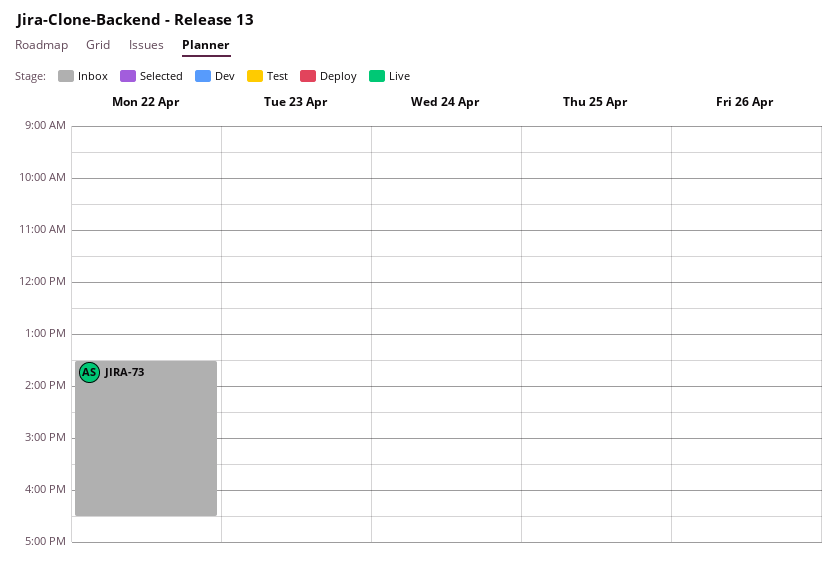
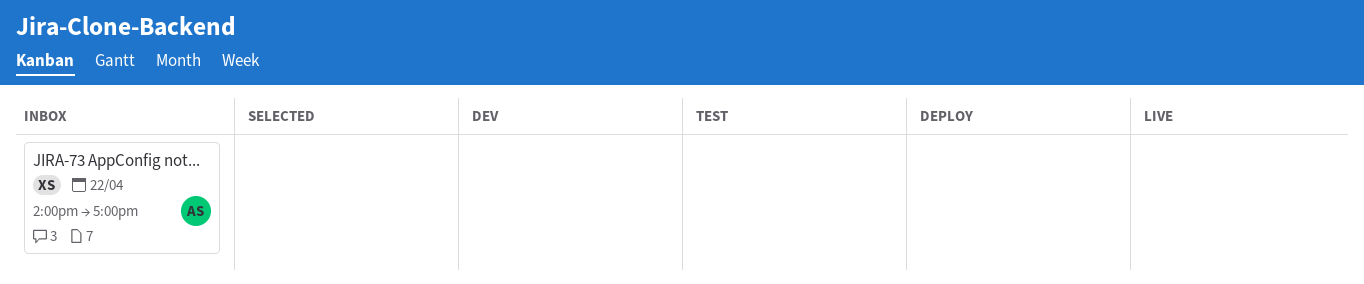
JIRA-73, begins: 13:30 -> 14:00
JIRA-73, ends: 16:30 -> 17:00

